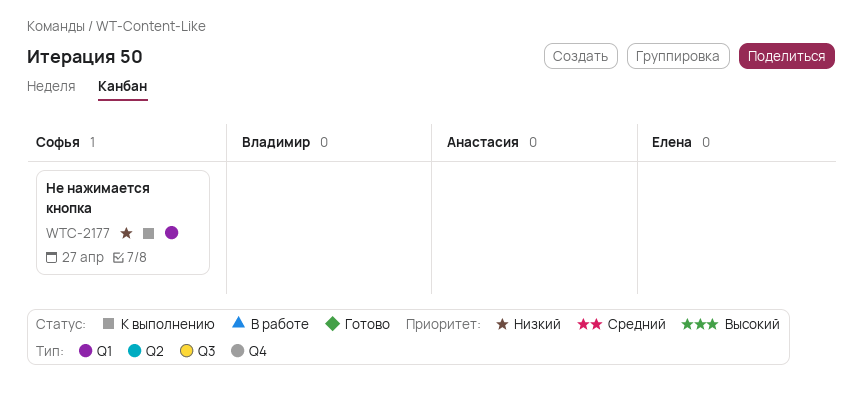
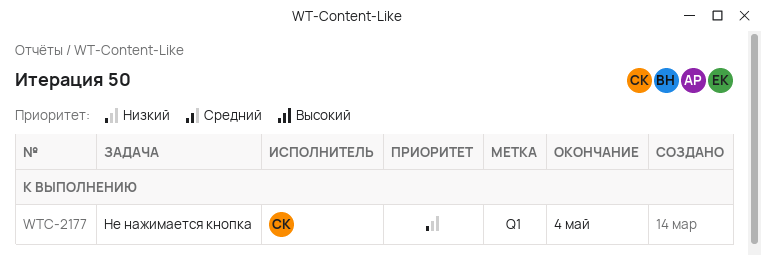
WTC-2177, due: Apr 27 -> May 4

